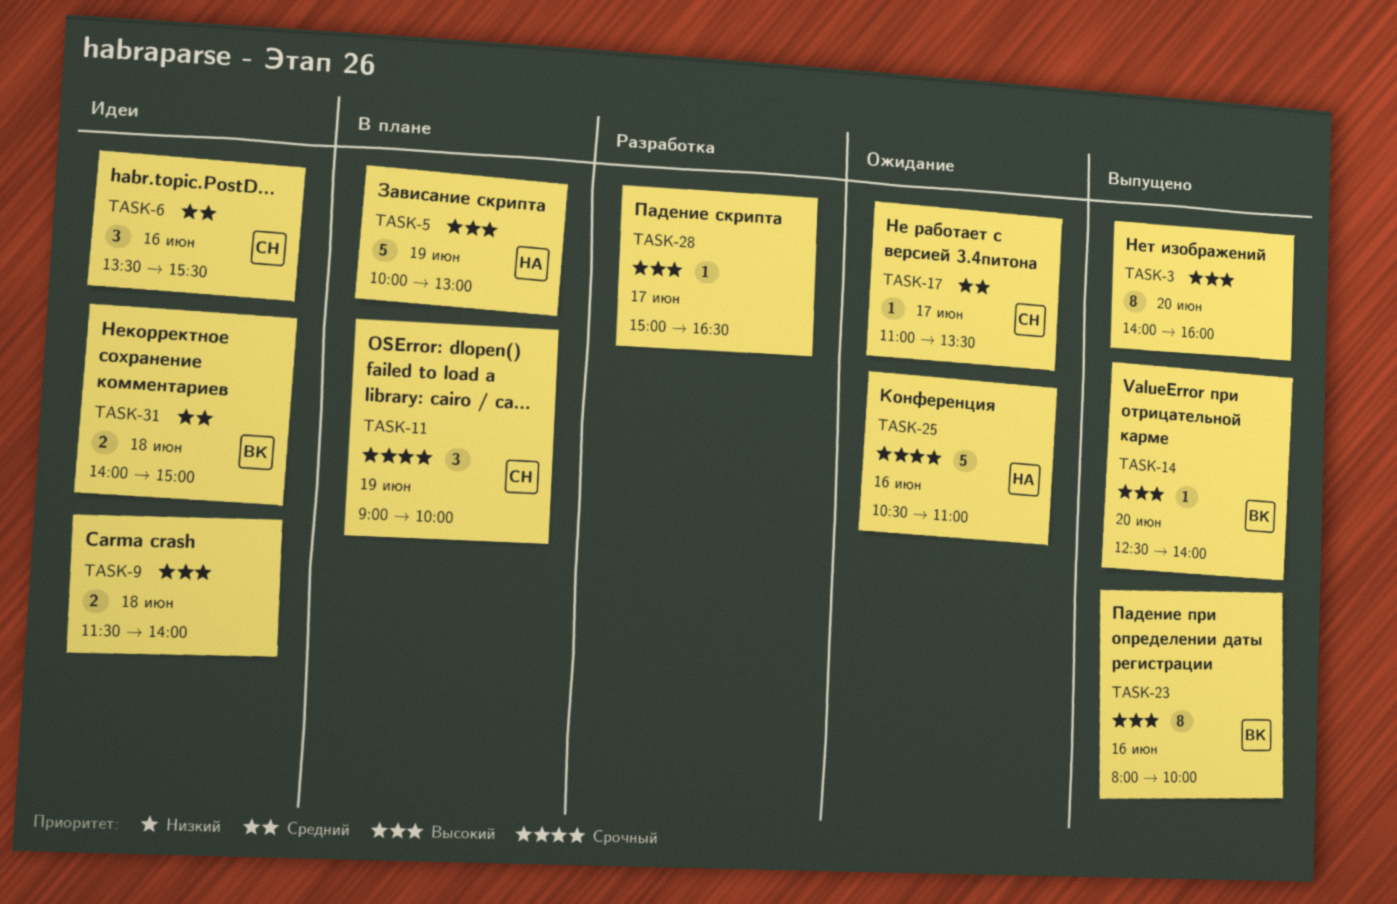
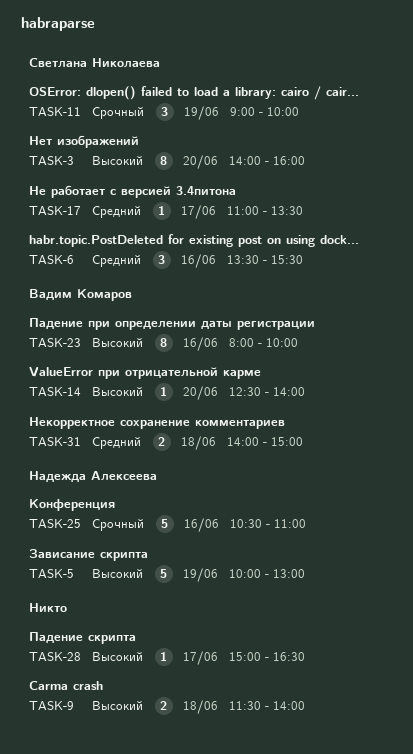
TASK-3, owner: none -> Светлана Николаева

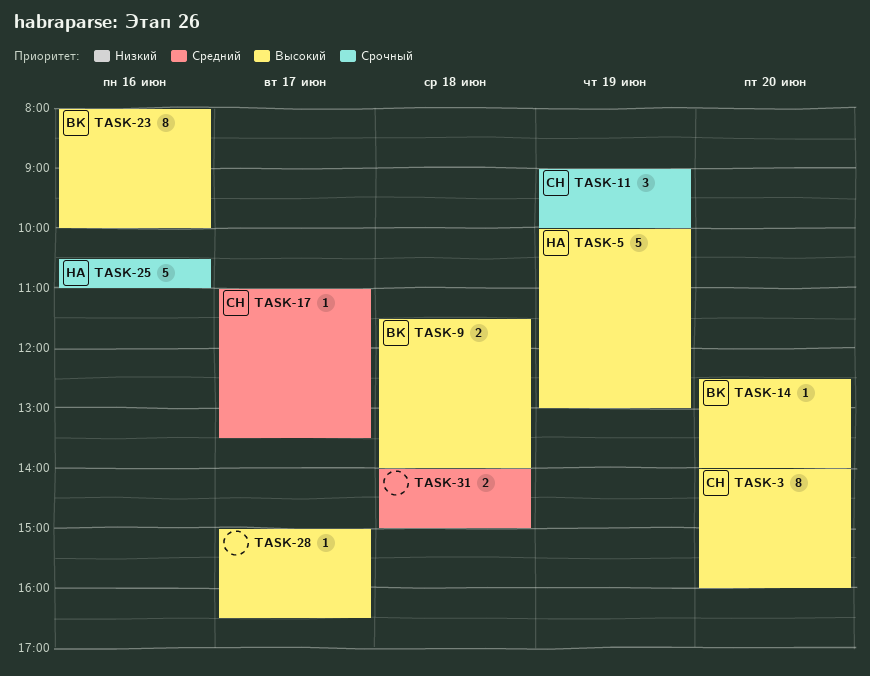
TASK-6: present -> none
TASK-9, owner: none -> Вадим Комаров
TASK-31, owner: Вадим Комаров -> none

